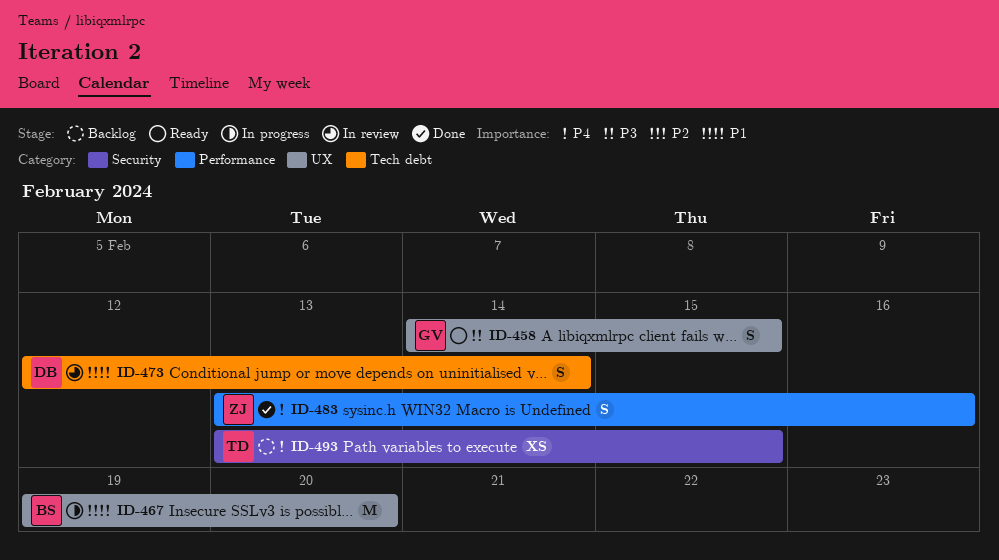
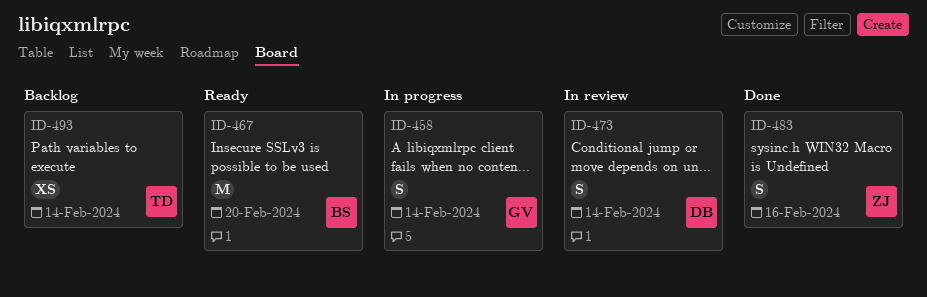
ID-458, status: Ready -> In progress
ID-458, due: Feb 15 -> Feb 14
ID-467, status: In progress -> Ready
ID-493, due: Feb 15 -> Feb 14

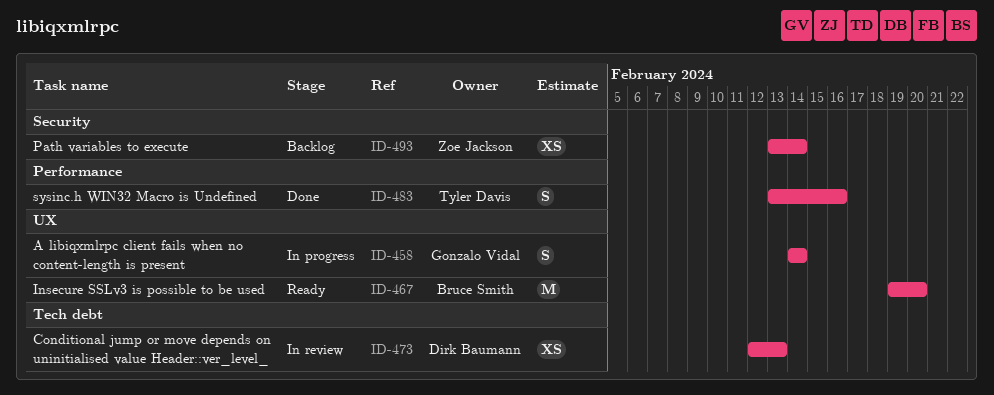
ID-473, estimate: S -> XS
ID-473, due: Feb 14 -> Feb 13
ID-483, owner: Zoe Jackson -> Tyler Davis
ID-493, owner: Tyler Davis -> Zoe Jackson

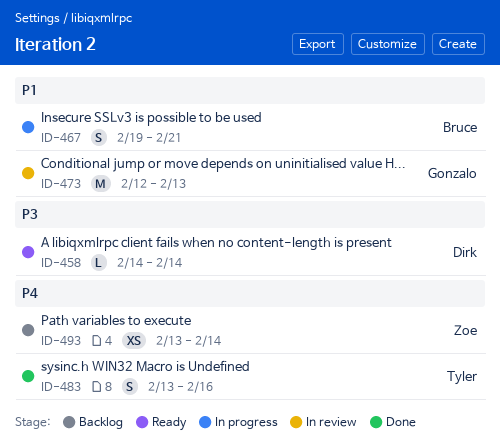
ID-458, status: In progress -> Ready
ID-458, owner: Gonzalo Vidal -> Dirk Baumann
ID-458, estimate: S -> L
ID-467, status: Ready -> In progress
ID-467, estimate: M -> S
ID-467, due: Feb 20 -> Feb 21
ID-473, owner: Dirk Baumann -> Gonzalo Vidal
ID-473, estimate: XS -> M

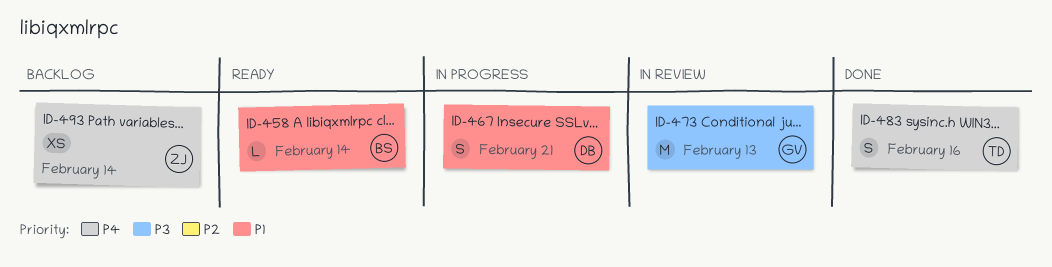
ID-458, owner: Dirk -> Bruce
ID-458, priority: P3 -> P1
ID-467, owner: Bruce -> Dirk
ID-473, priority: P1 -> P3

